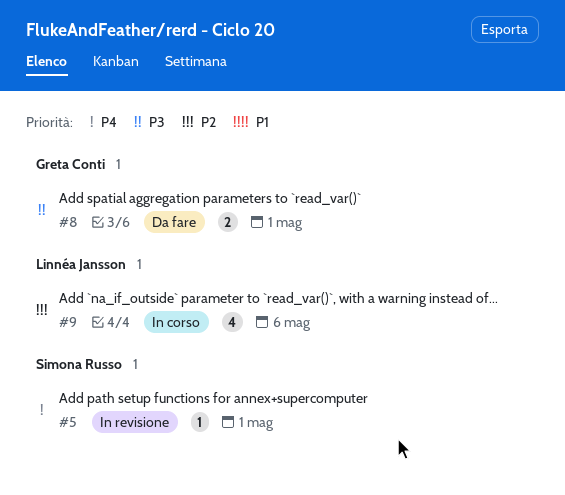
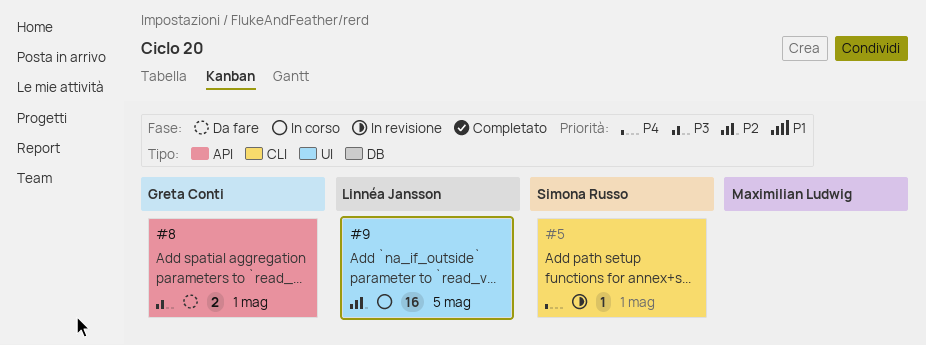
#9, estimate: 4 -> 16
#9, due: May 6 -> May 5

